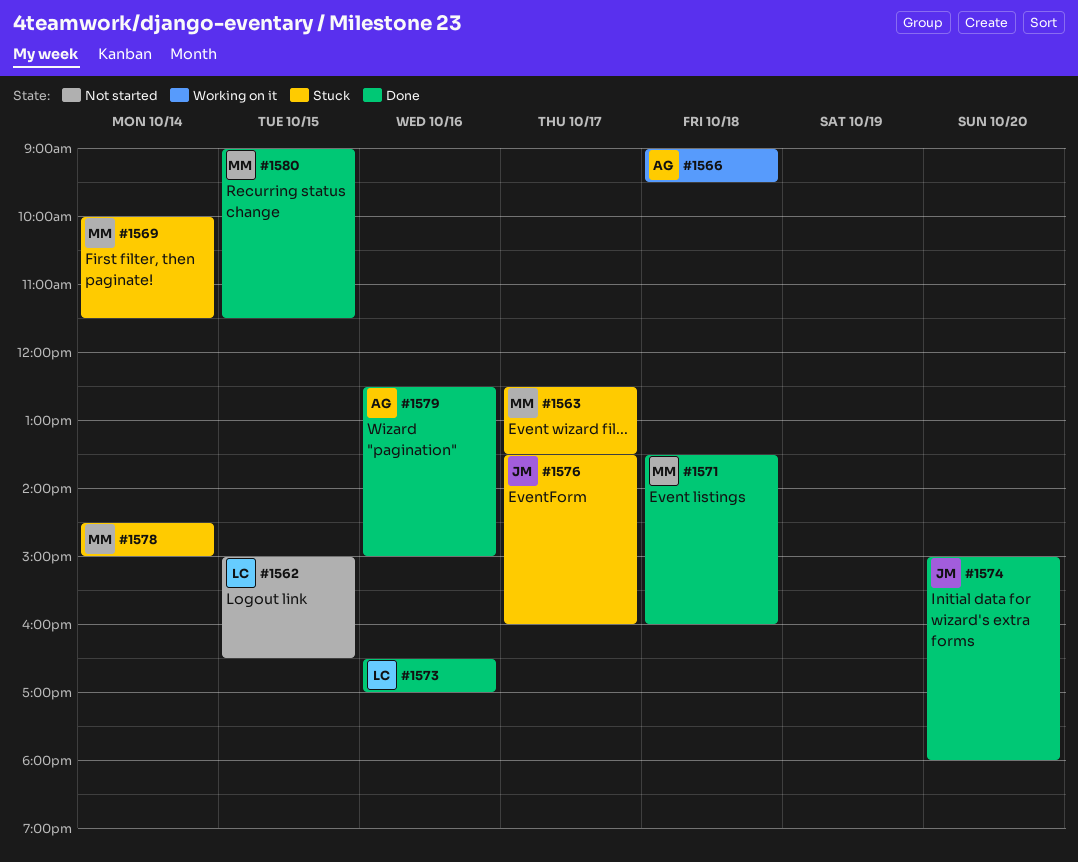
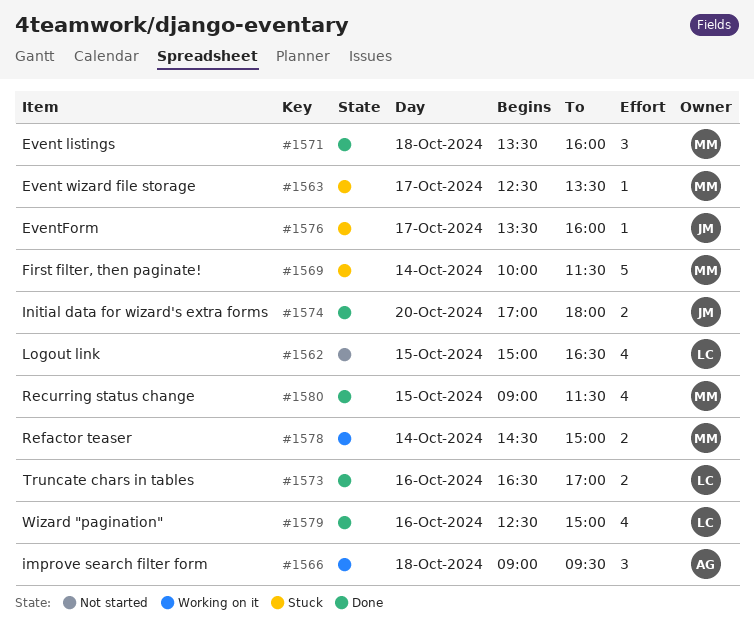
#1574, begins: 15:00 -> 17:00
#1578, status: Stuck -> Working on it
#1579, owner: AG -> LC

